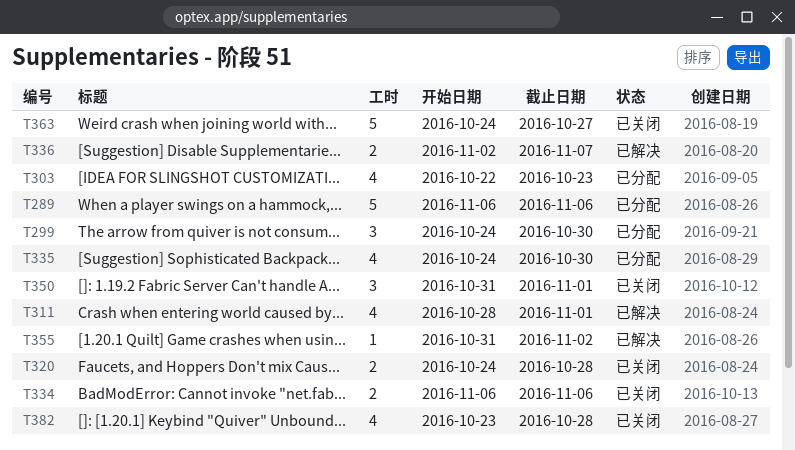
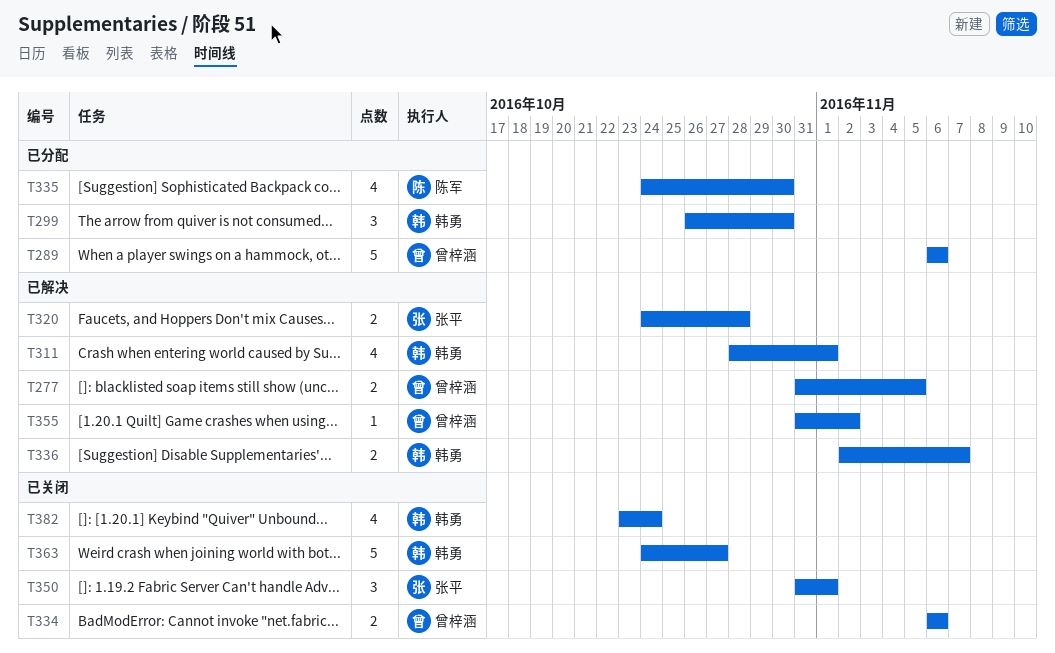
T277: none -> present
T299, start: Oct 24 -> Oct 26
T303: present -> none
T320, status: 已关闭 -> 已解决
T382, due: Oct 28 -> Oct 24

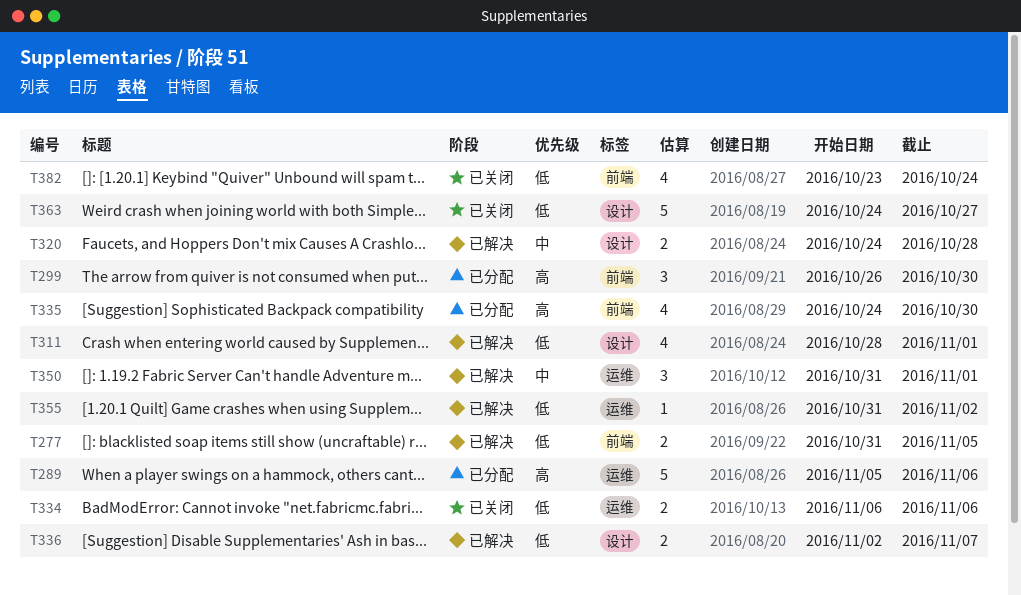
T289, start: Nov 6 -> Nov 5
T350, status: 已关闭 -> 已解决

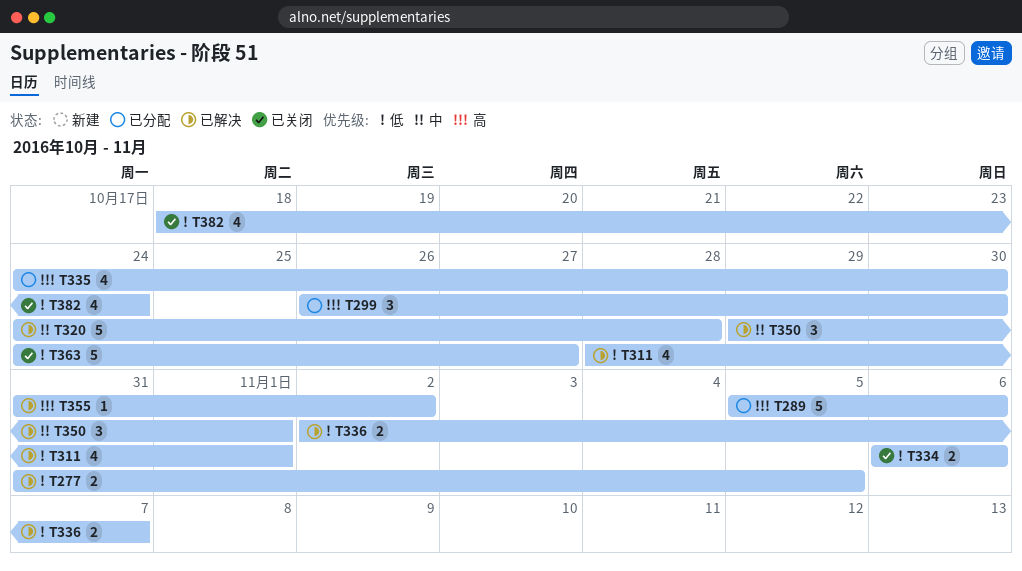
T320, estimate: 2 -> 5
T350, start: Oct 31 -> Oct 29
T355, priority: 低 -> 高
T382, start: Oct 23 -> Oct 18

